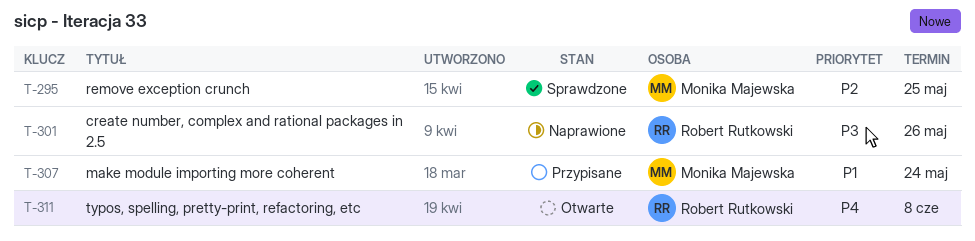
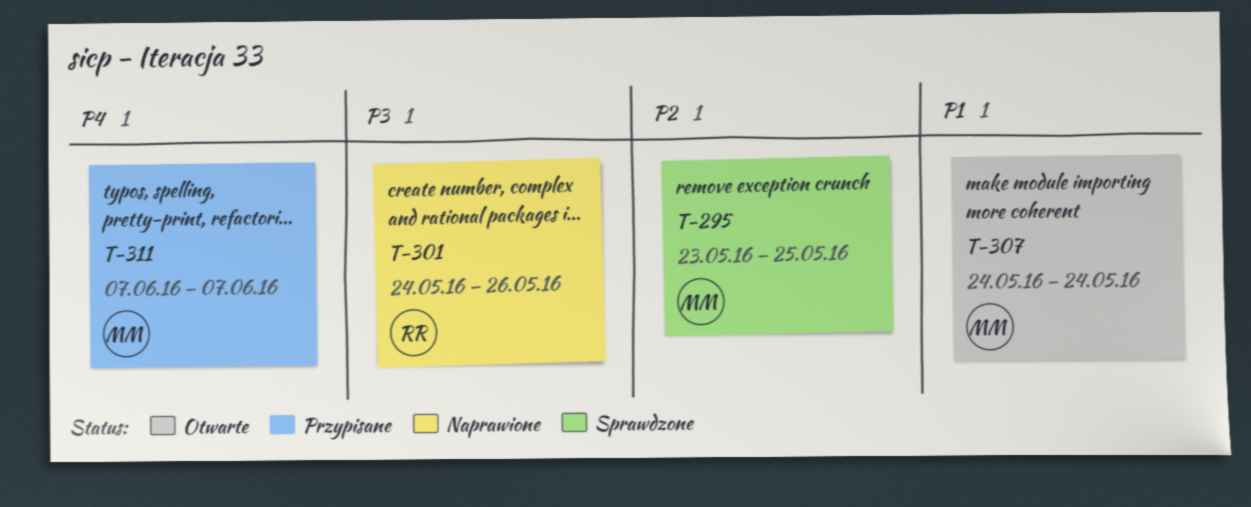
T-307, status: Przypisane -> Otwarte
T-311, status: Otwarte -> Przypisane
T-311, owner: Robert Rutkowski -> Monika Majewska
T-311, due: Jun 8 -> Jun 7

